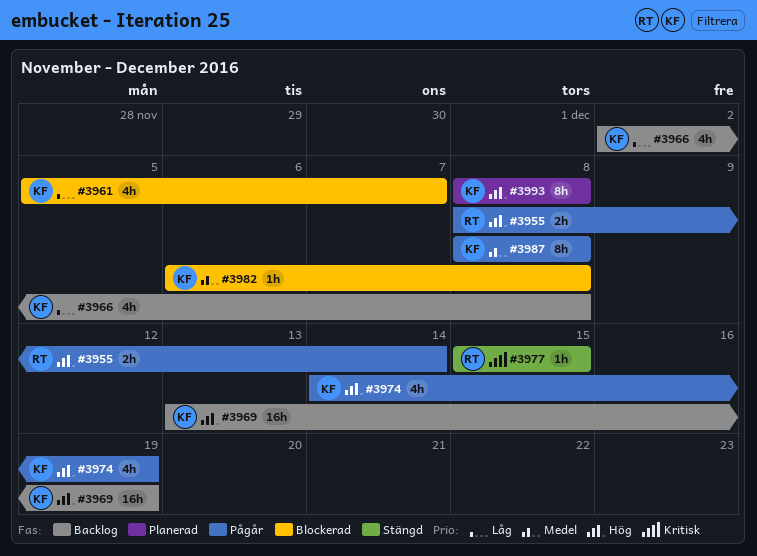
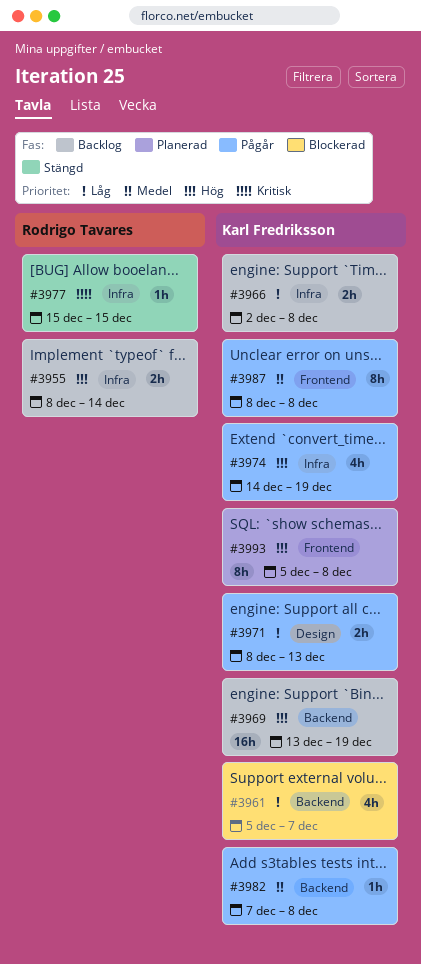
#3955, status: Pågår -> Backlog
#3966, estimate: 4h -> 2h
#3971: none -> present
#3982, status: Blockerad -> Pågår
#3982, start: Dec 6 -> Dec 7
#3993, start: Dec 8 -> Dec 5

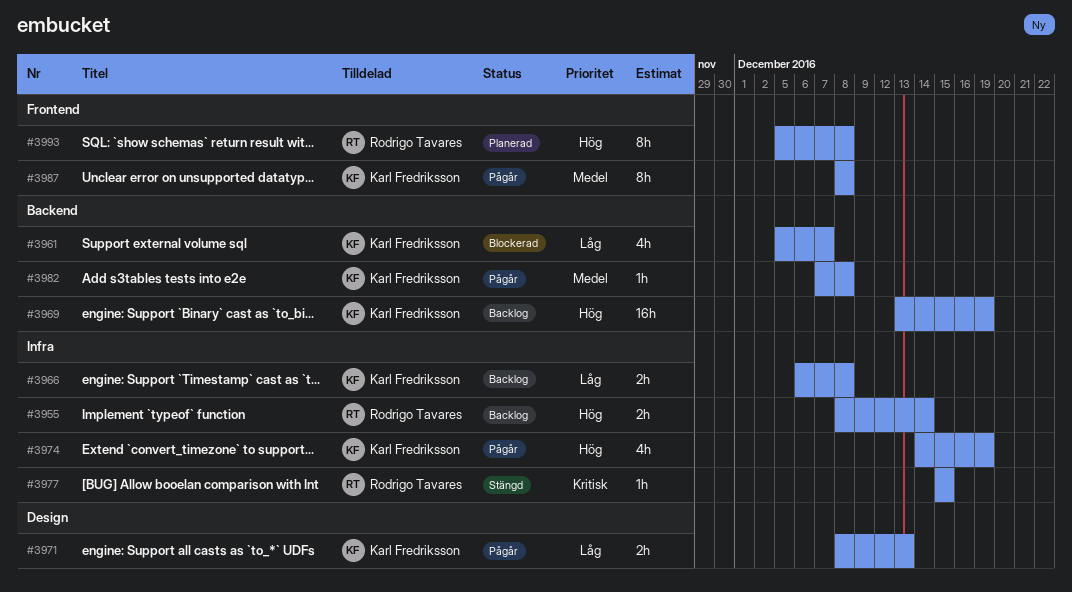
#3966, start: Dec 2 -> Dec 6
#3993, owner: Karl Fredriksson -> Rodrigo Tavares

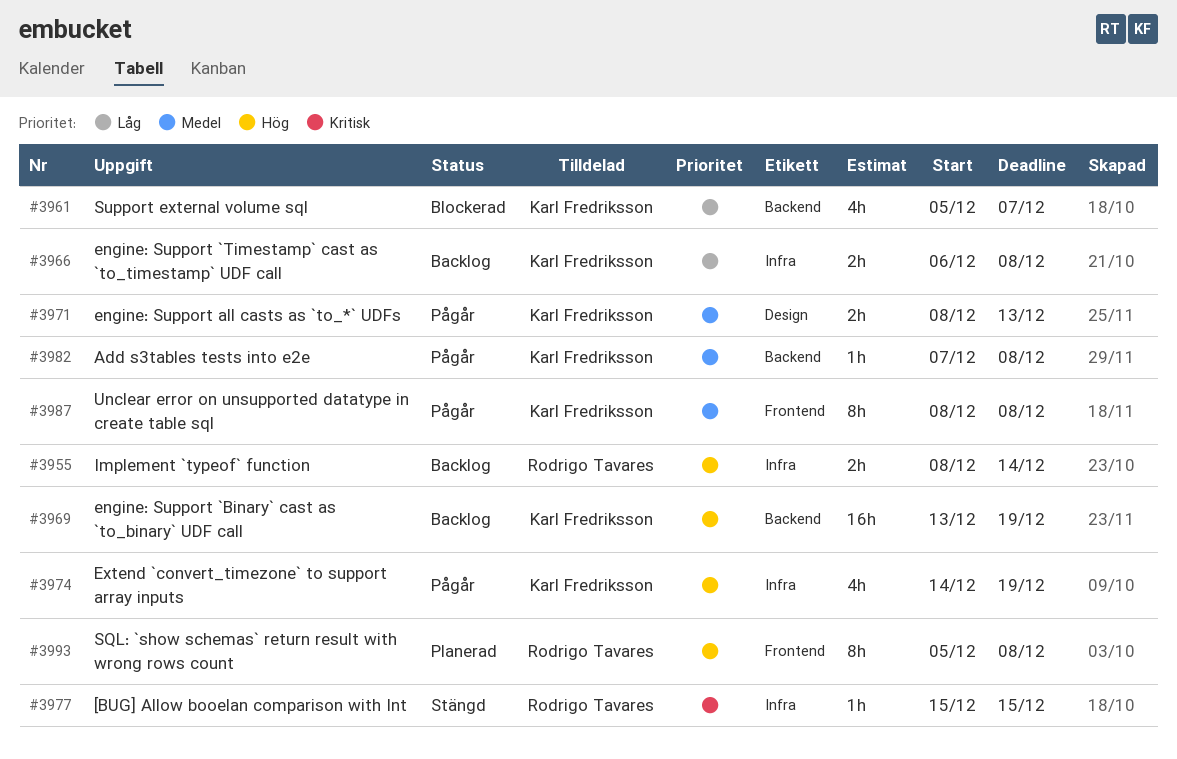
#3971, priority: Låg -> Medel

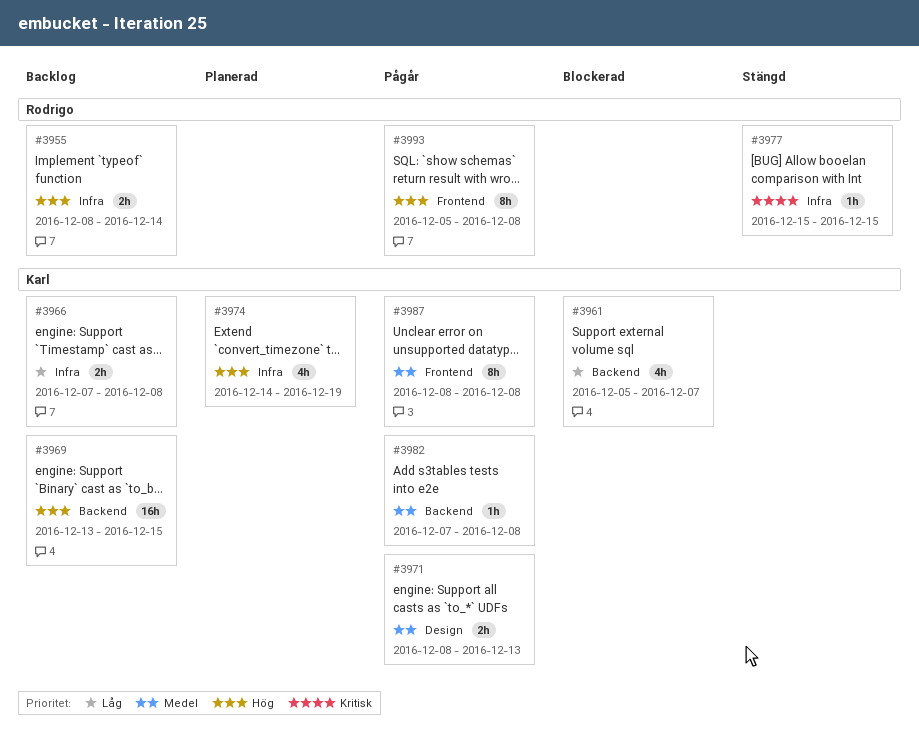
#3966, start: Dec 6 -> Dec 7
#3969, due: Dec 19 -> Dec 15
#3974, status: Pågår -> Planerad
#3993, status: Planerad -> Pågår

